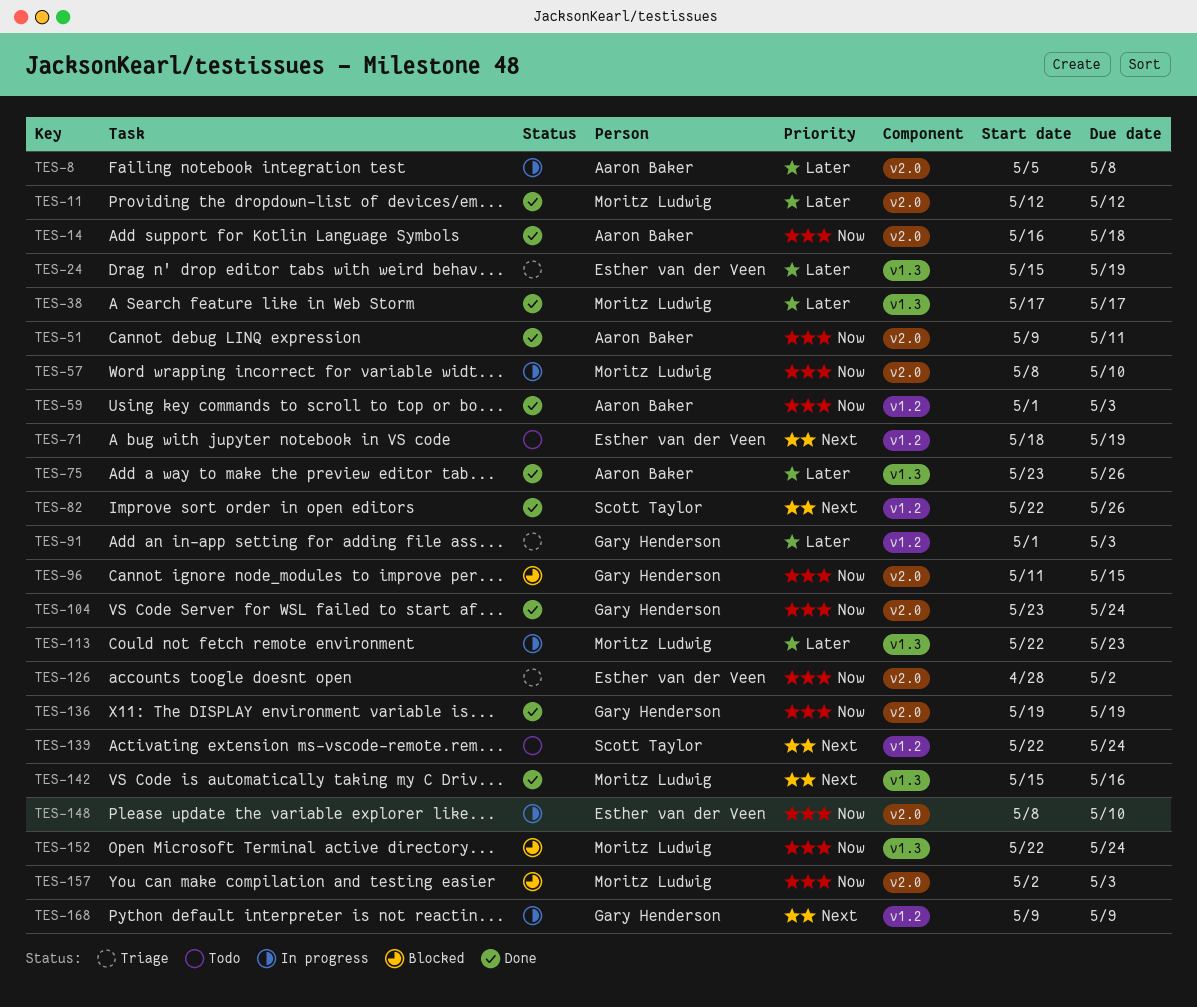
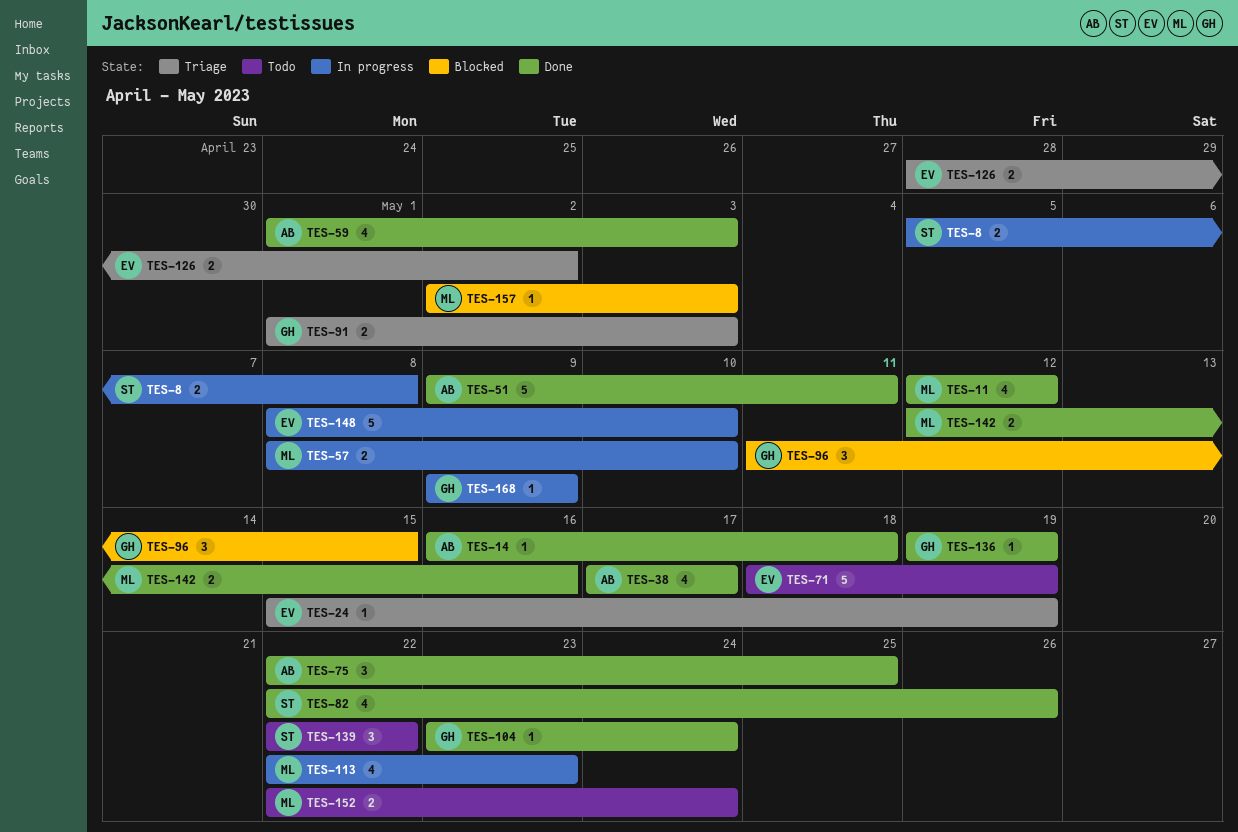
TES-8, owner: Aaron Baker -> Scott Taylor
TES-38, owner: Moritz Ludwig -> Aaron Baker
TES-75, start: May 23 -> May 22
TES-75, due: May 26 -> May 25
TES-139, due: May 24 -> May 22
TES-142, start: May 15 -> May 12
TES-152, status: Blocked -> Todo

